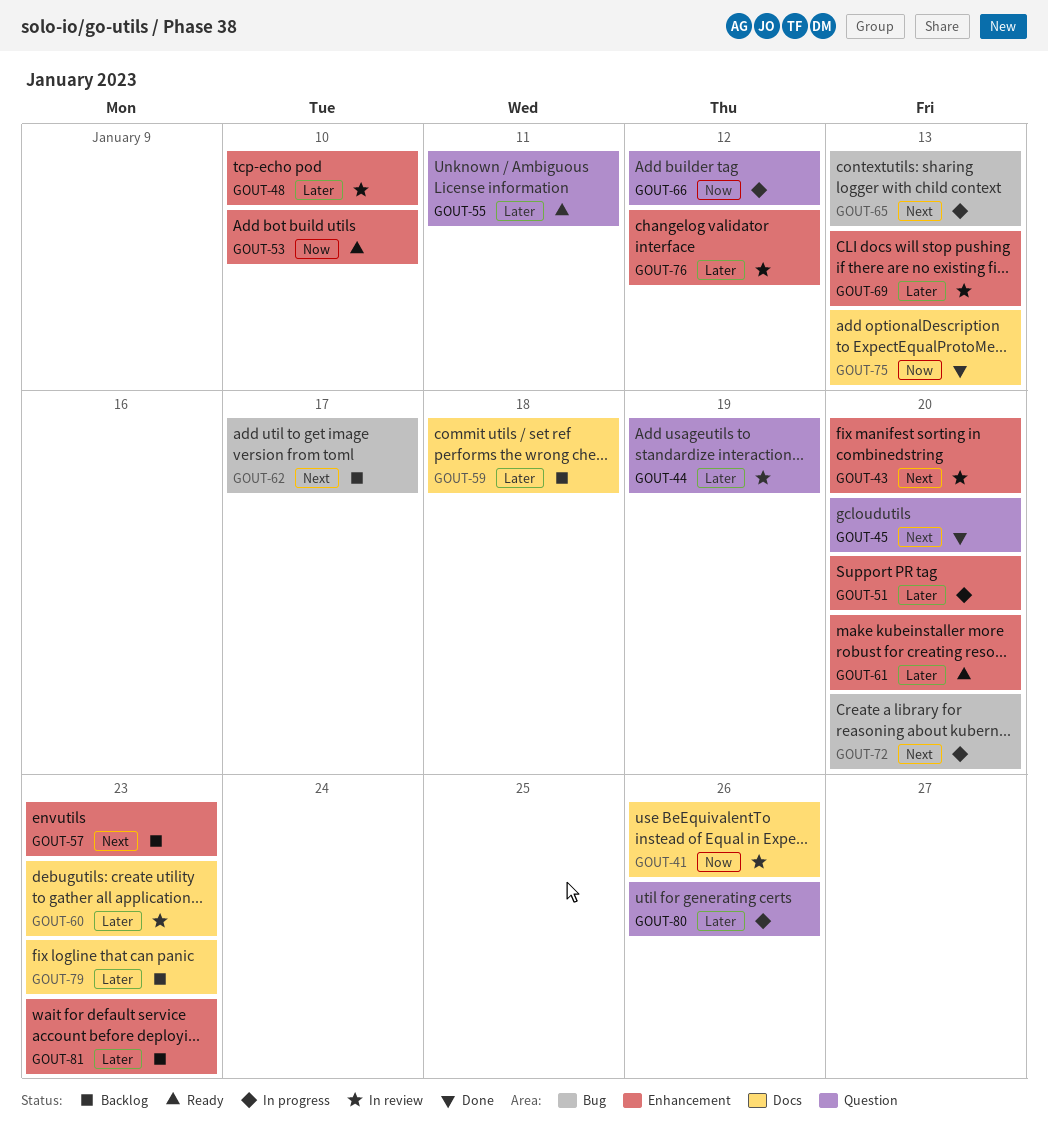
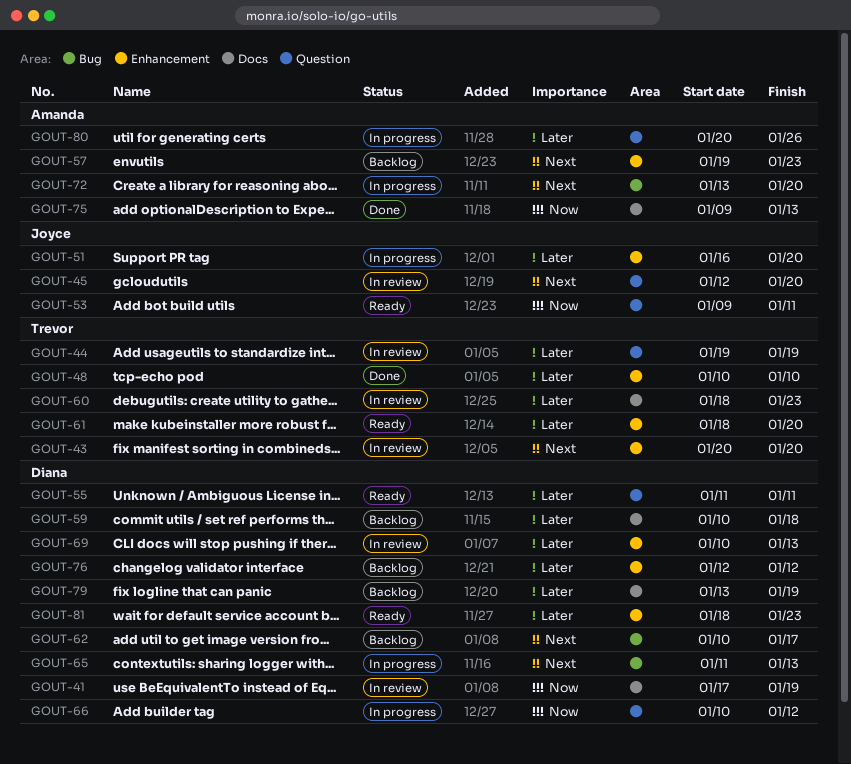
GOUT-41, due: Jan 26 -> Jan 19
GOUT-45, status: Done -> In review
GOUT-48, status: In review -> Done
GOUT-53, label: Enhancement -> Question
GOUT-53, due: Jan 10 -> Jan 11
GOUT-76, status: In review -> Backlog
GOUT-79, due: Jan 23 -> Jan 19
GOUT-81, status: Backlog -> Ready

